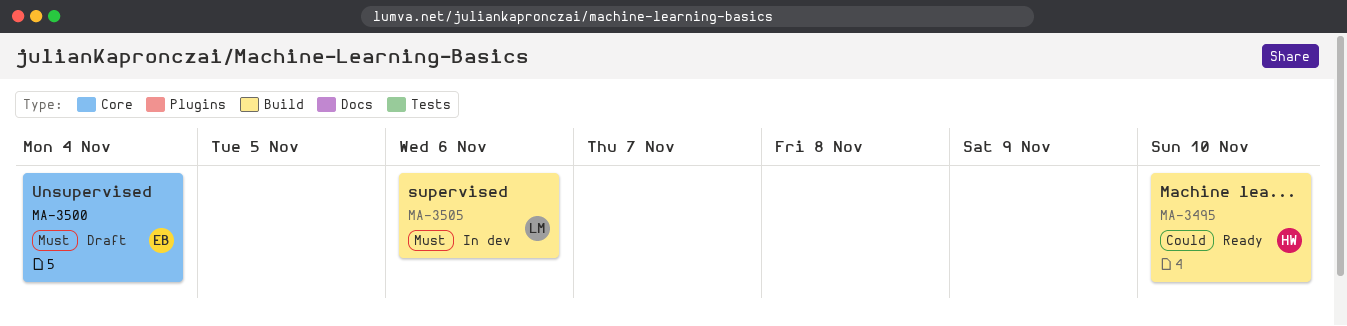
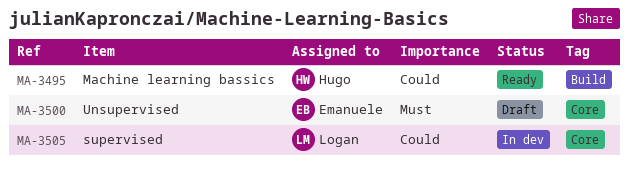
MA-3505, priority: Must -> Could
MA-3505, label: Build -> Core

